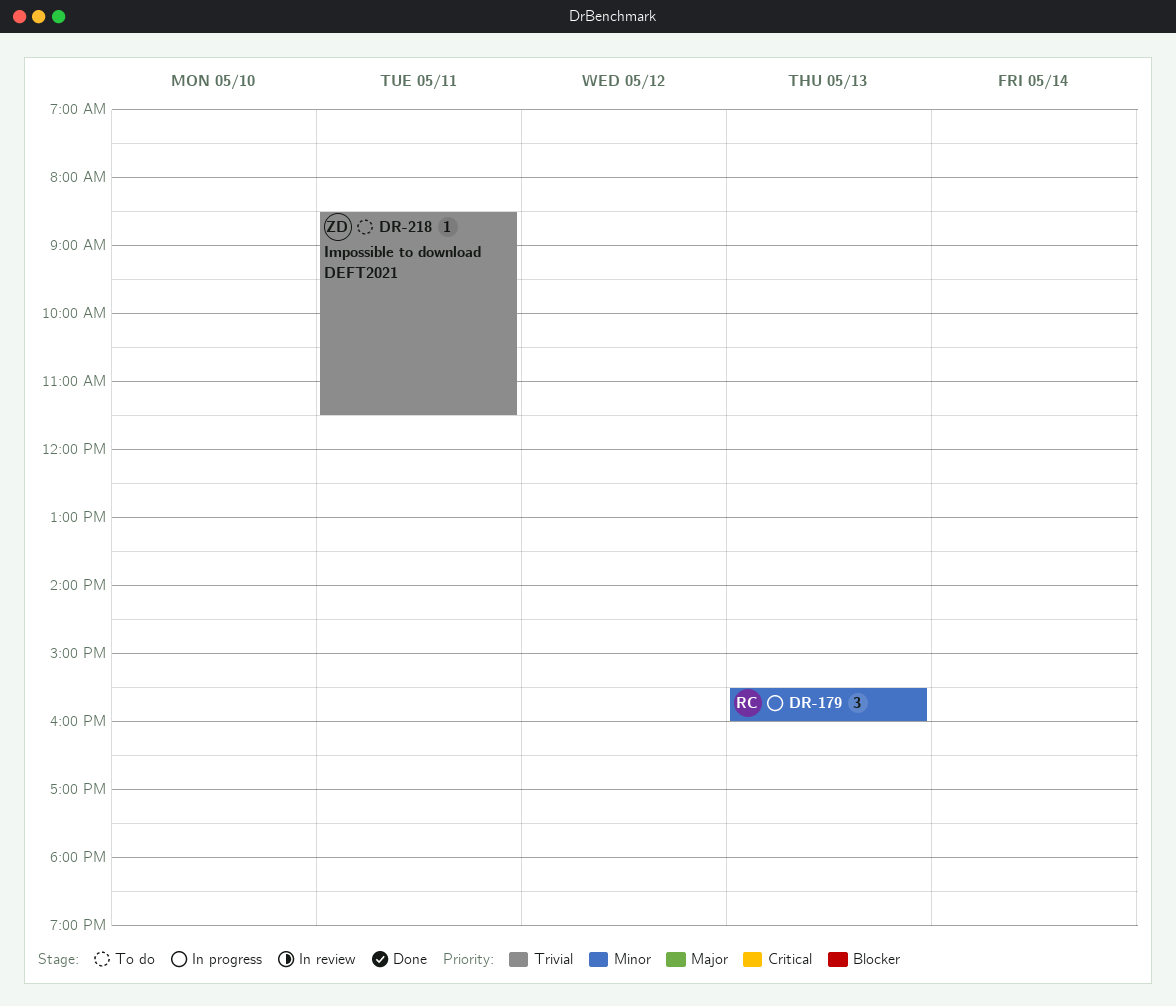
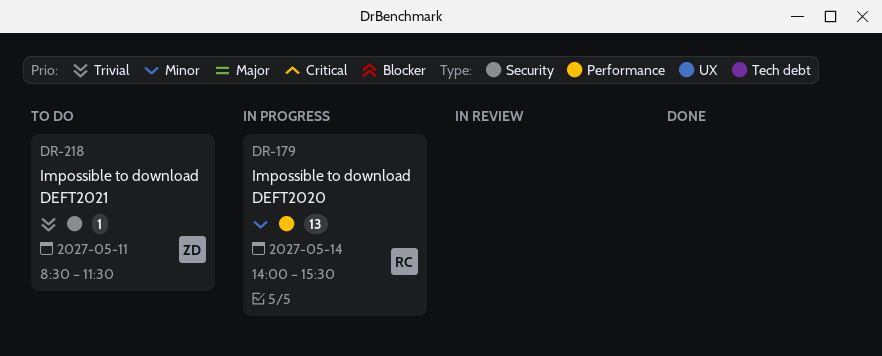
DR-179, estimate: 3 -> 13
DR-179, day: May 13 -> May 14
DR-179, begins: 15:30 -> 14:00
DR-179, ends: 16:00 -> 15:30

